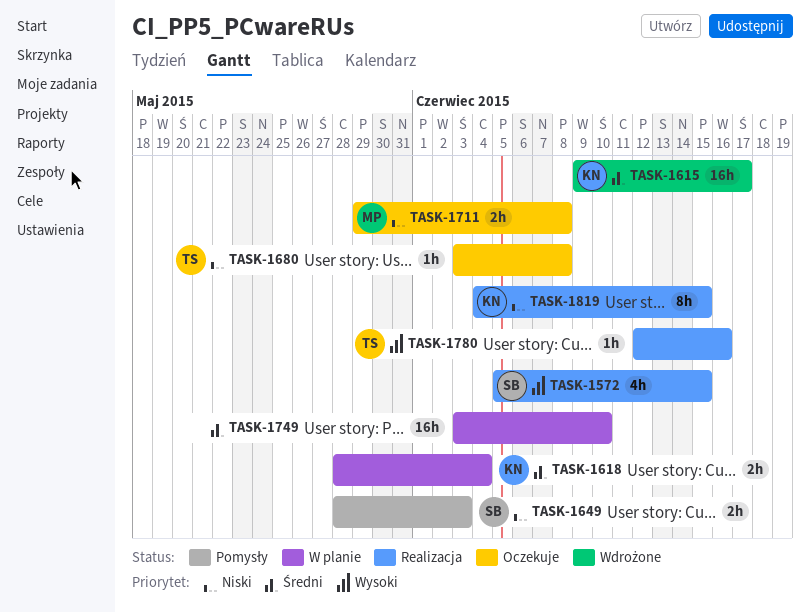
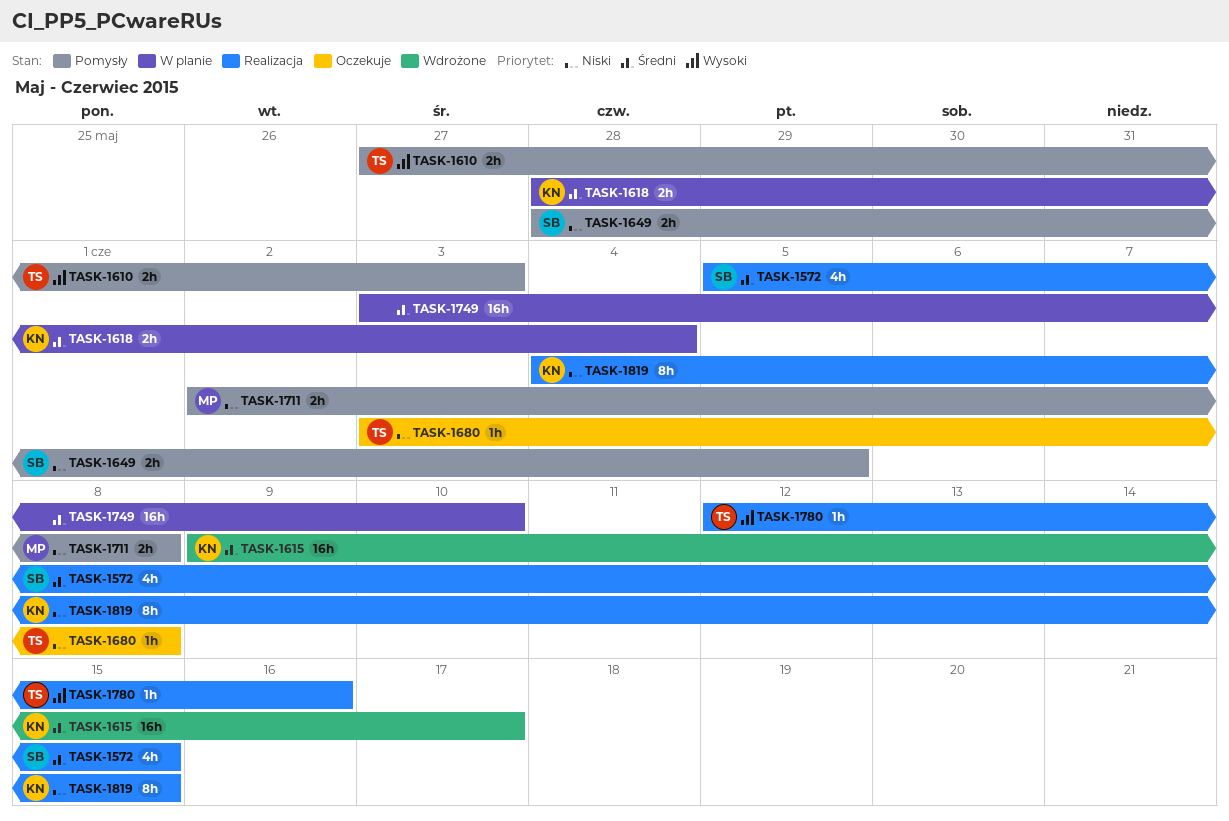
TASK-1572, priority: Wysoki -> Średni
TASK-1610: none -> present
TASK-1649, due: Jun 3 -> Jun 5
TASK-1711, status: Oczekuje -> Pomysły
TASK-1711, start: May 29 -> Jun 2

